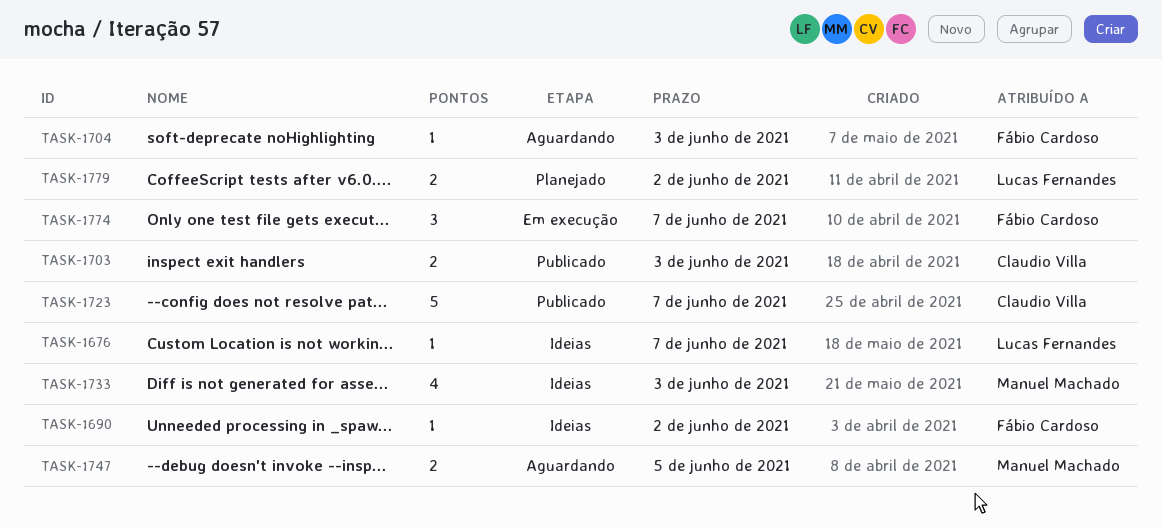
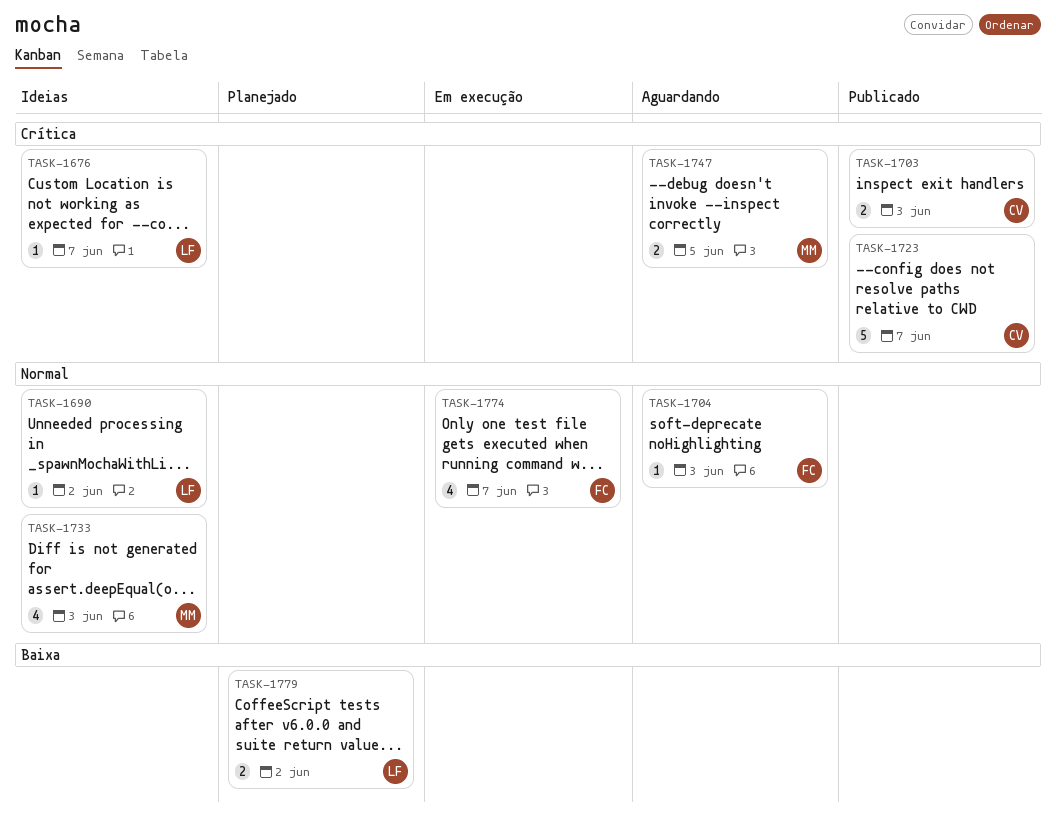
TASK-1690, owner: Fábio Cardoso -> Lucas Fernandes
TASK-1774, estimate: 3 -> 4

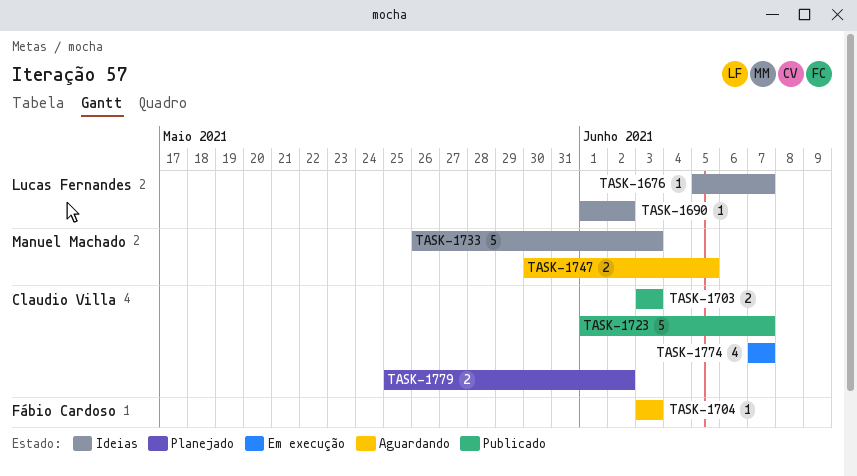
TASK-1733, estimate: 4 -> 5
TASK-1774, owner: Fábio Cardoso -> Claudio Villa
TASK-1779, owner: Lucas Fernandes -> Claudio Villa

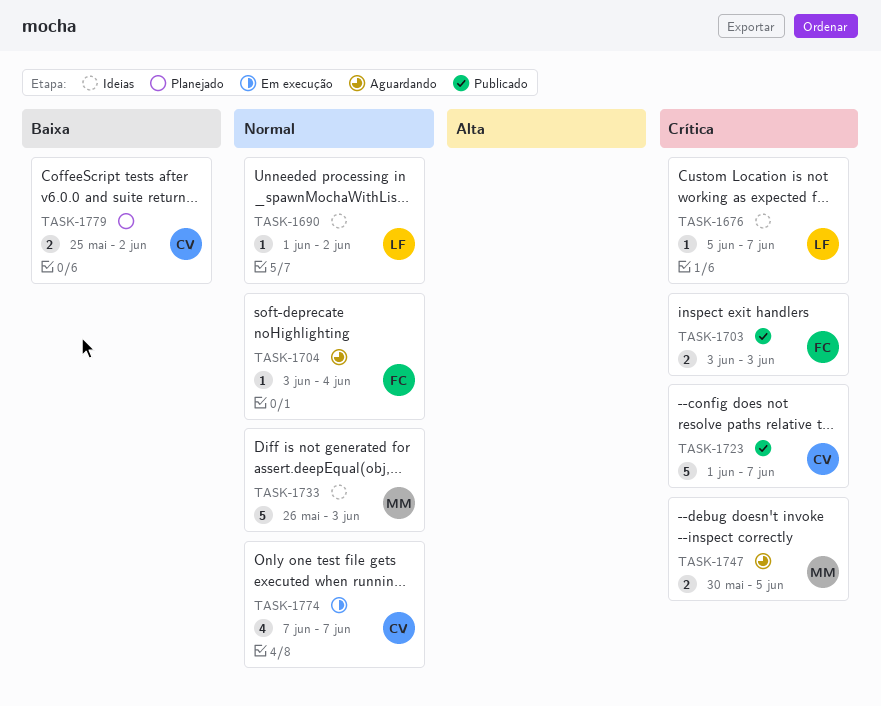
TASK-1703, owner: Claudio Villa -> Fábio Cardoso
TASK-1704, due: Jun 3 -> Jun 4

